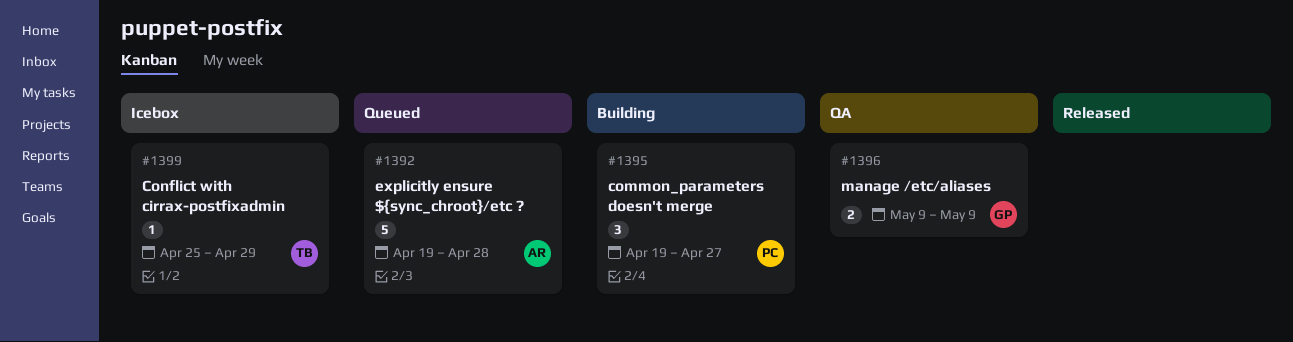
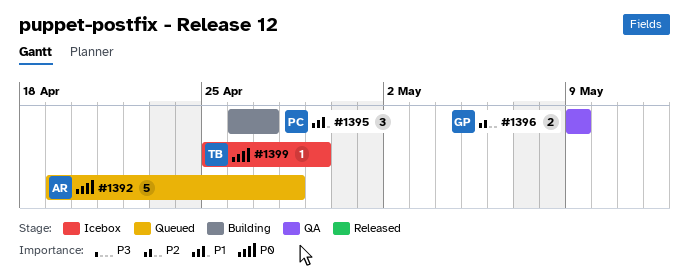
#1395, start: Apr 19 -> Apr 26

